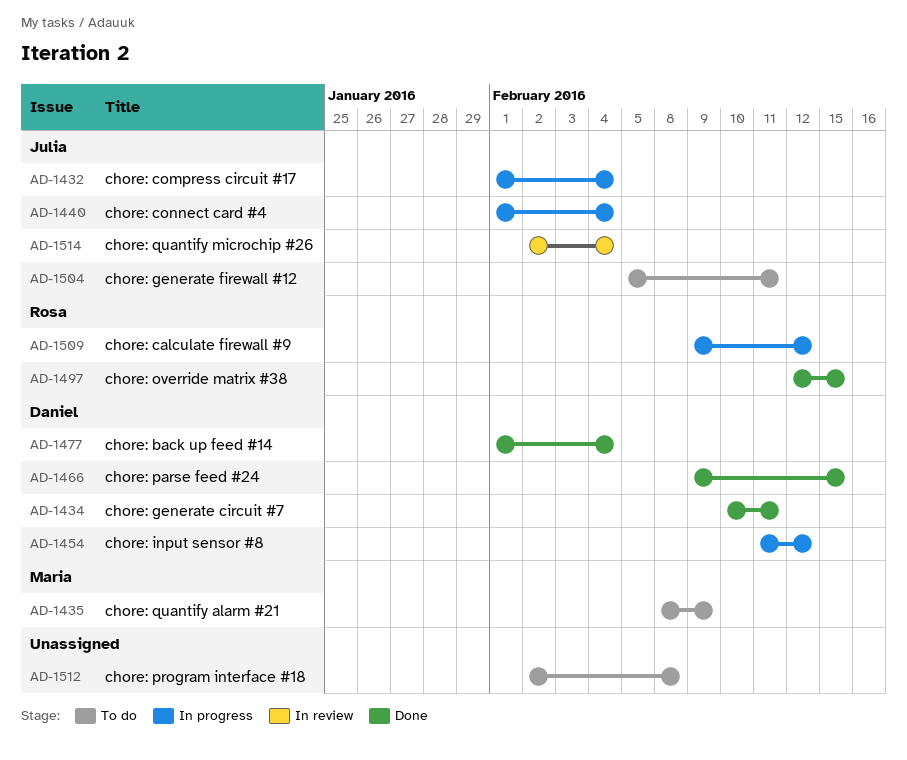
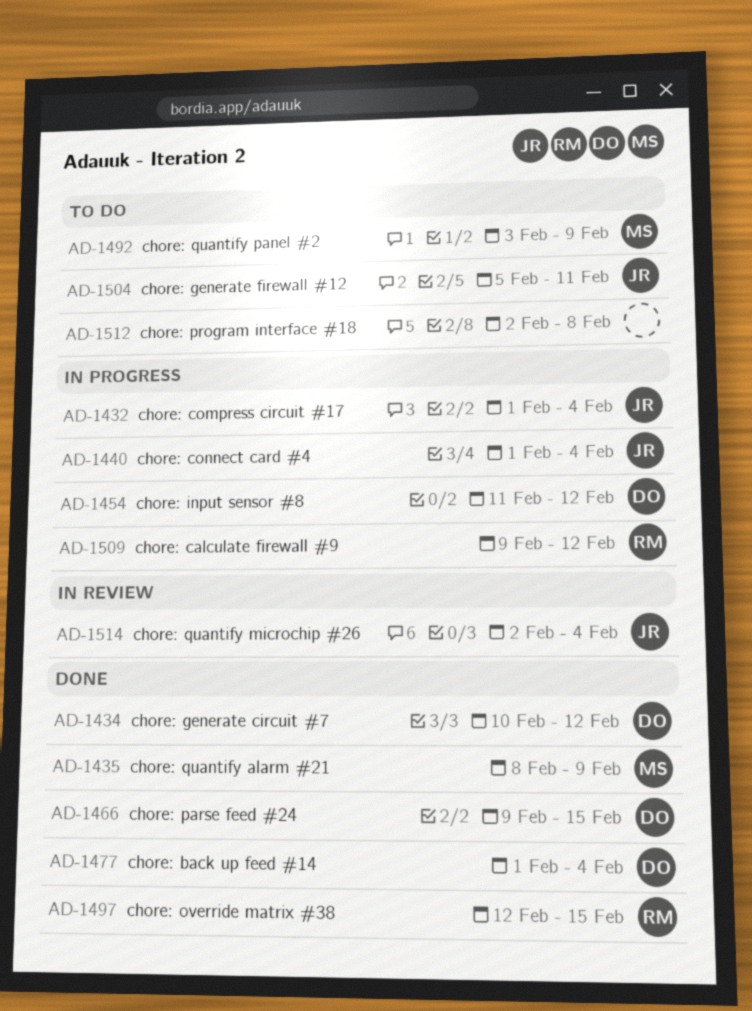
AD-1434, due: Feb 11 -> Feb 12
AD-1435, status: To do -> Done
AD-1492: none -> present

